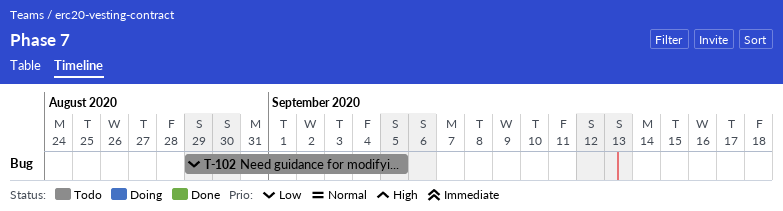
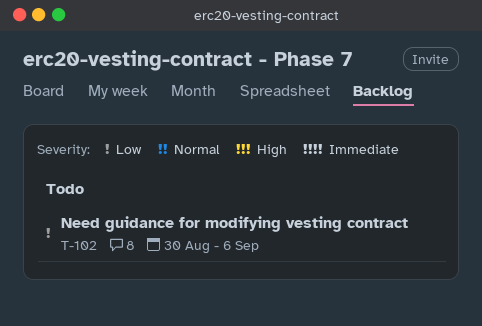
T-102, start: Aug 29 -> Aug 30
T-102, due: Sep 5 -> Sep 6

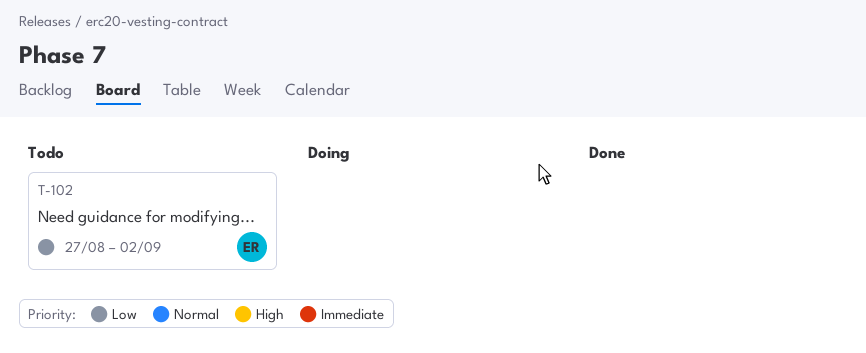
T-102, start: Aug 30 -> Aug 27
T-102, due: Sep 6 -> Sep 2

